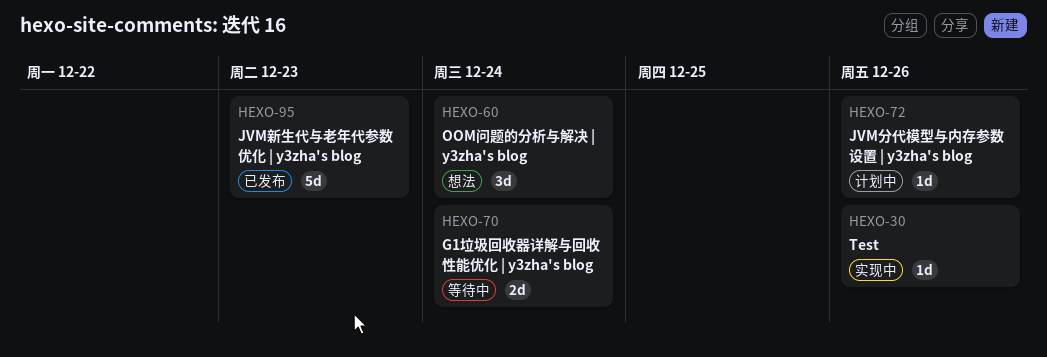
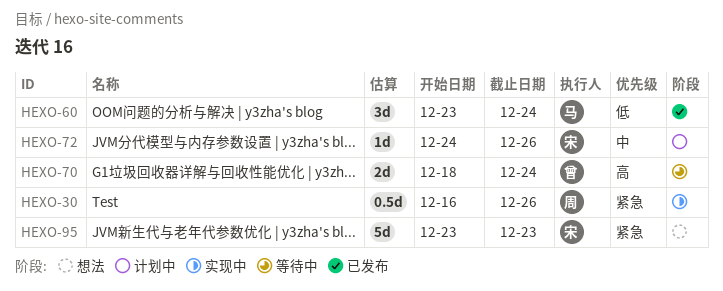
HEXO-30, estimate: 1d -> 0.5d
HEXO-60, status: 想法 -> 已发布
HEXO-95, status: 已发布 -> 想法

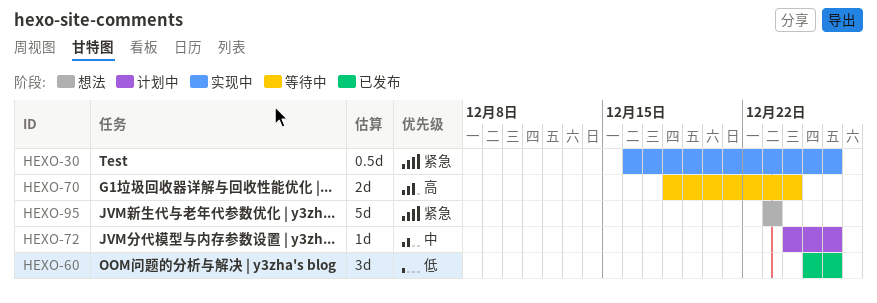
HEXO-60, start: Dec 23 -> Dec 25
HEXO-60, due: Dec 24 -> Dec 26

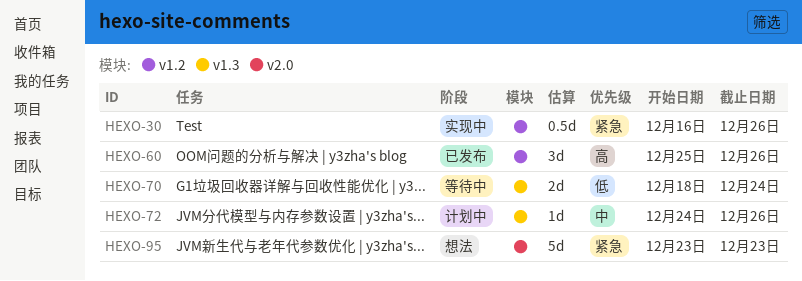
HEXO-60, priority: 低 -> 高
HEXO-70, priority: 高 -> 低

